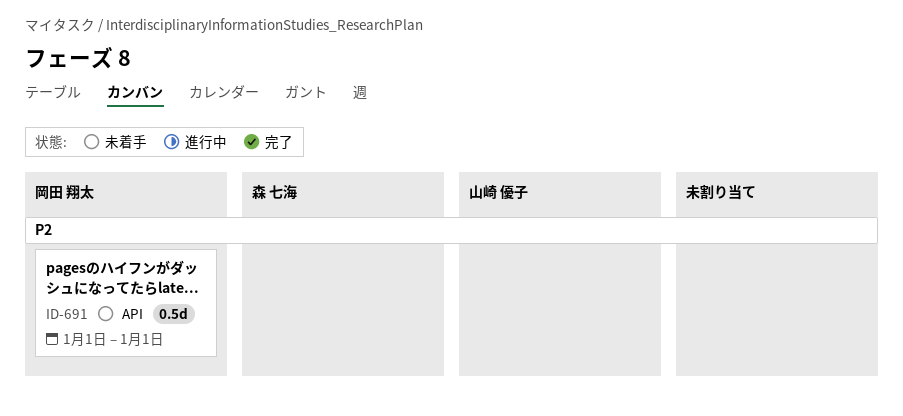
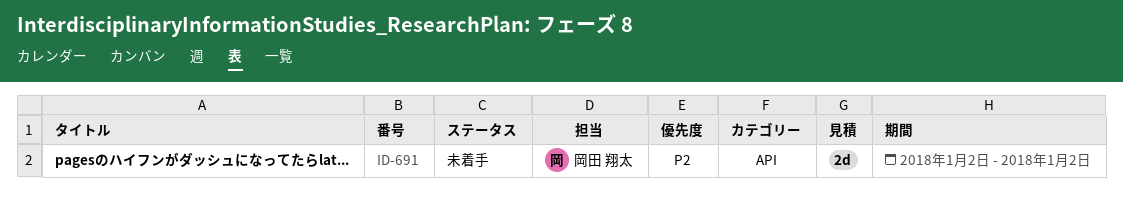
ID-691, estimate: 0.5d -> 2d
ID-691, start: Jan 1 -> Jan 2
ID-691, due: Jan 1 -> Jan 2

